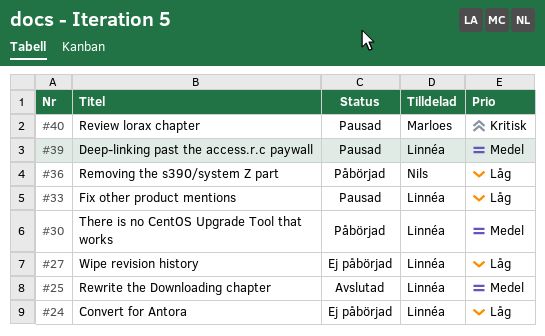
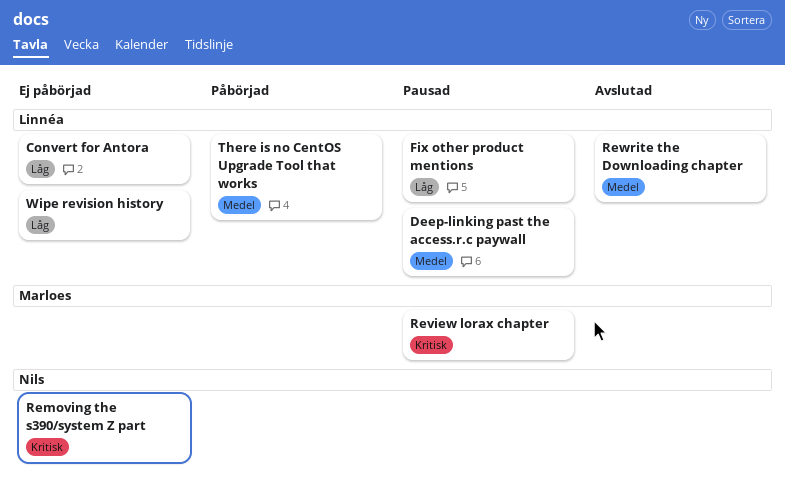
Removing the s390/system Z part, status: Påbörjad -> Ej påbörjad
Removing the s390/system Z part, priority: Låg -> Kritisk

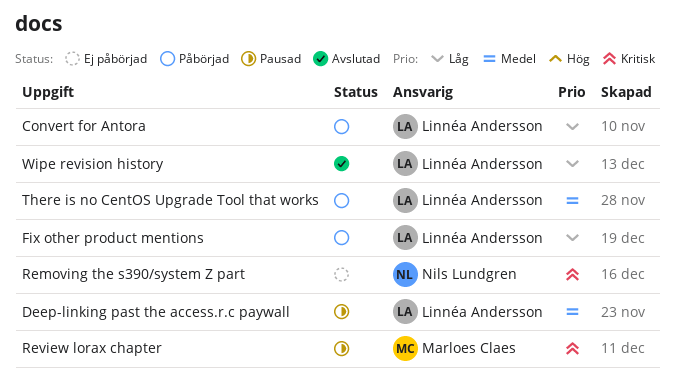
Convert for Antora, status: Ej påbörjad -> Påbörjad
Fix other product mentions, status: Pausad -> Påbörjad
Rewrite the Downloading chapter: present -> none
Wipe revision history, status: Ej påbörjad -> Avslutad

